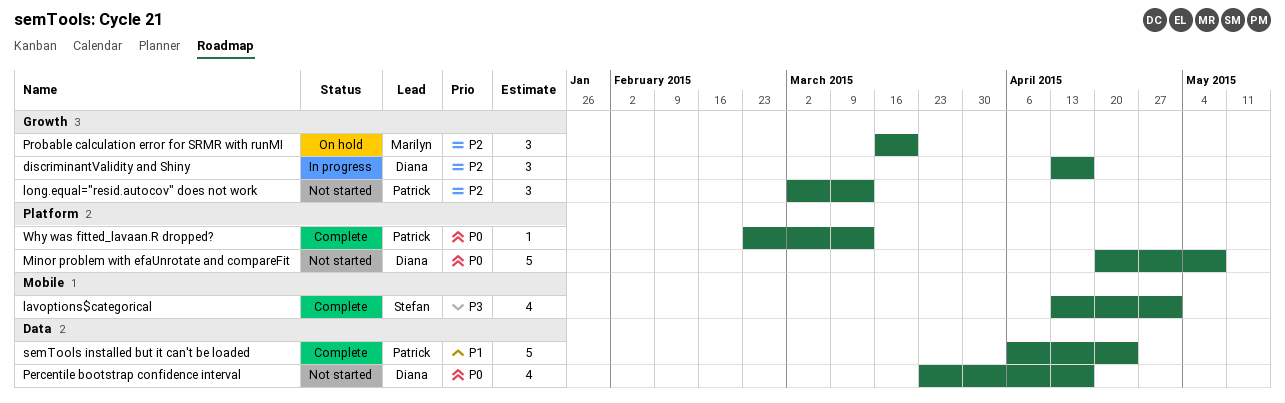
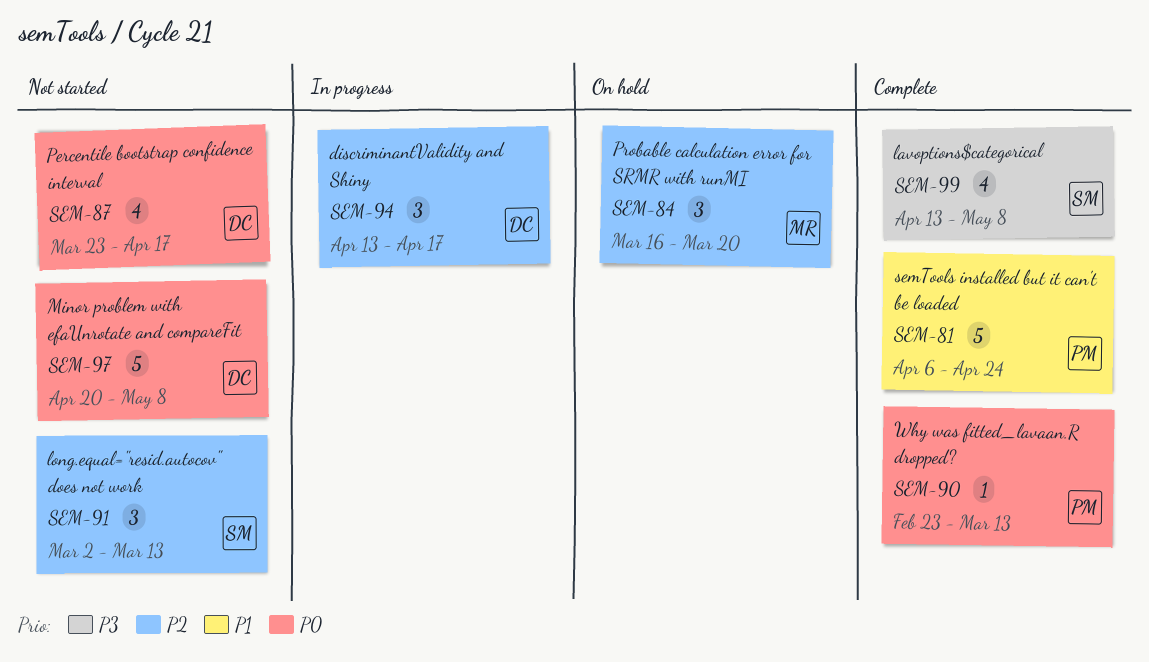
lavoptions$categorical, due: May 1 -> May 8
long.equal="resid.autocov" does not work, owner: Patrick -> Stefan

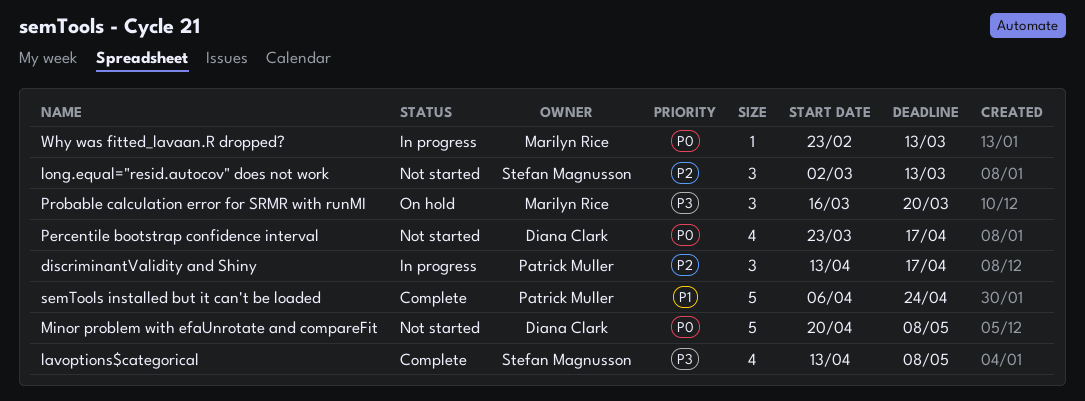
discriminantValidity and Shiny, owner: Diana Clark -> Patrick Muller
Probable calculation error for SRMR with runMI, priority: P2 -> P3
Why was fitted_lavaan.R dropped?, status: Complete -> In progress
Why was fitted_lavaan.R dropped?, owner: Patrick Muller -> Marilyn Rice

